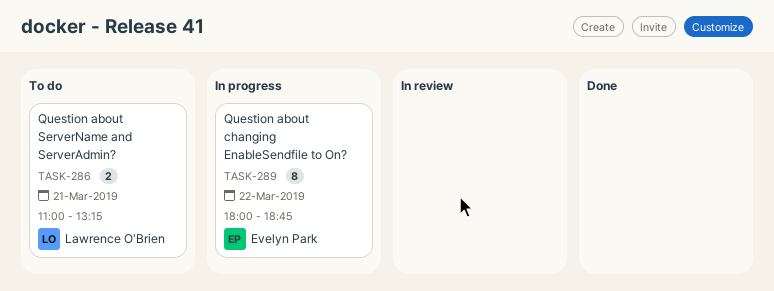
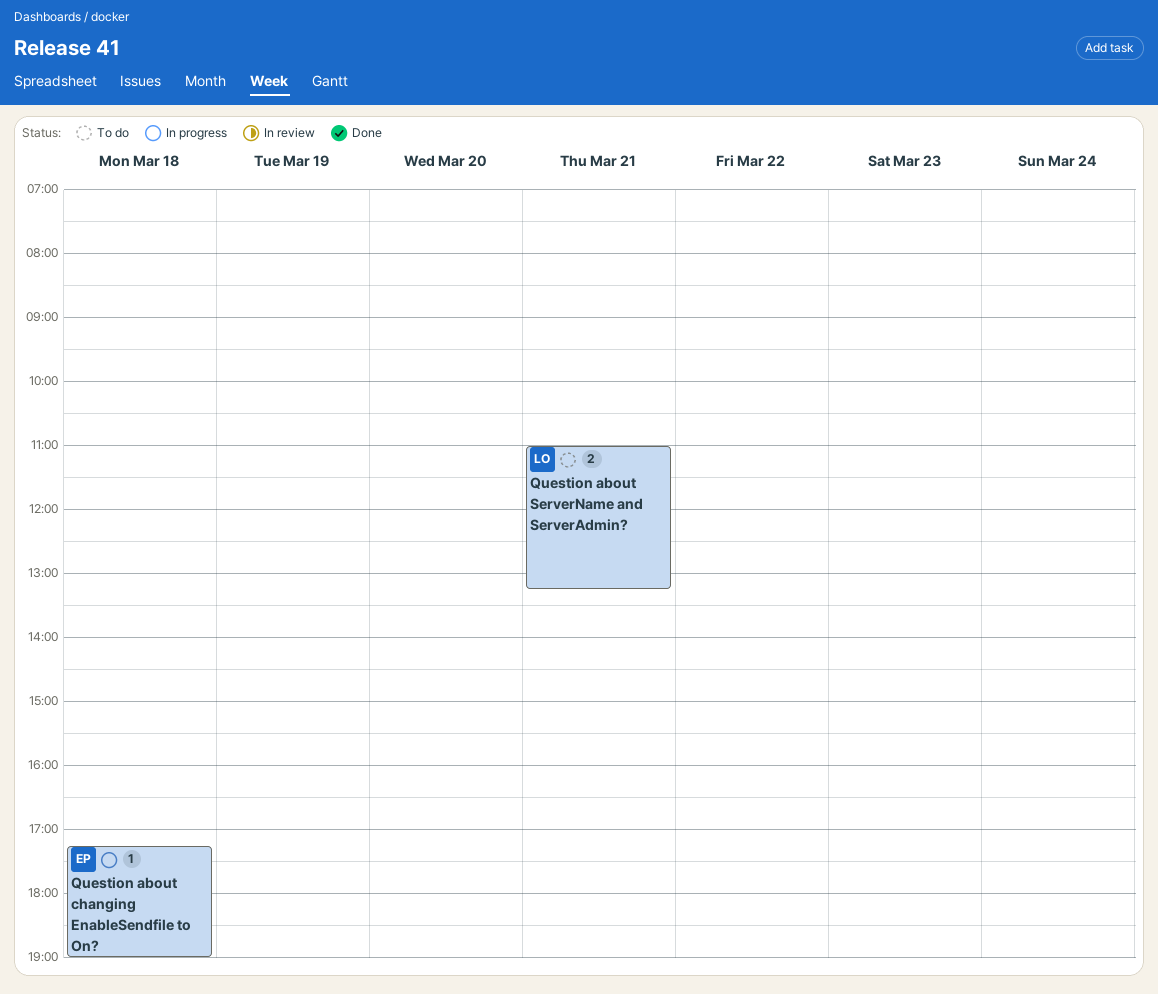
Question about changing EnableSendfile to On?, estimate: 8 -> 1
Question about changing EnableSendfile to On?, day: Mar 22 -> Mar 18
Question about changing EnableSendfile to On?, begins: 18:00 -> 17:15
Question about changing EnableSendfile to On?, ends: 18:45 -> 19:00

